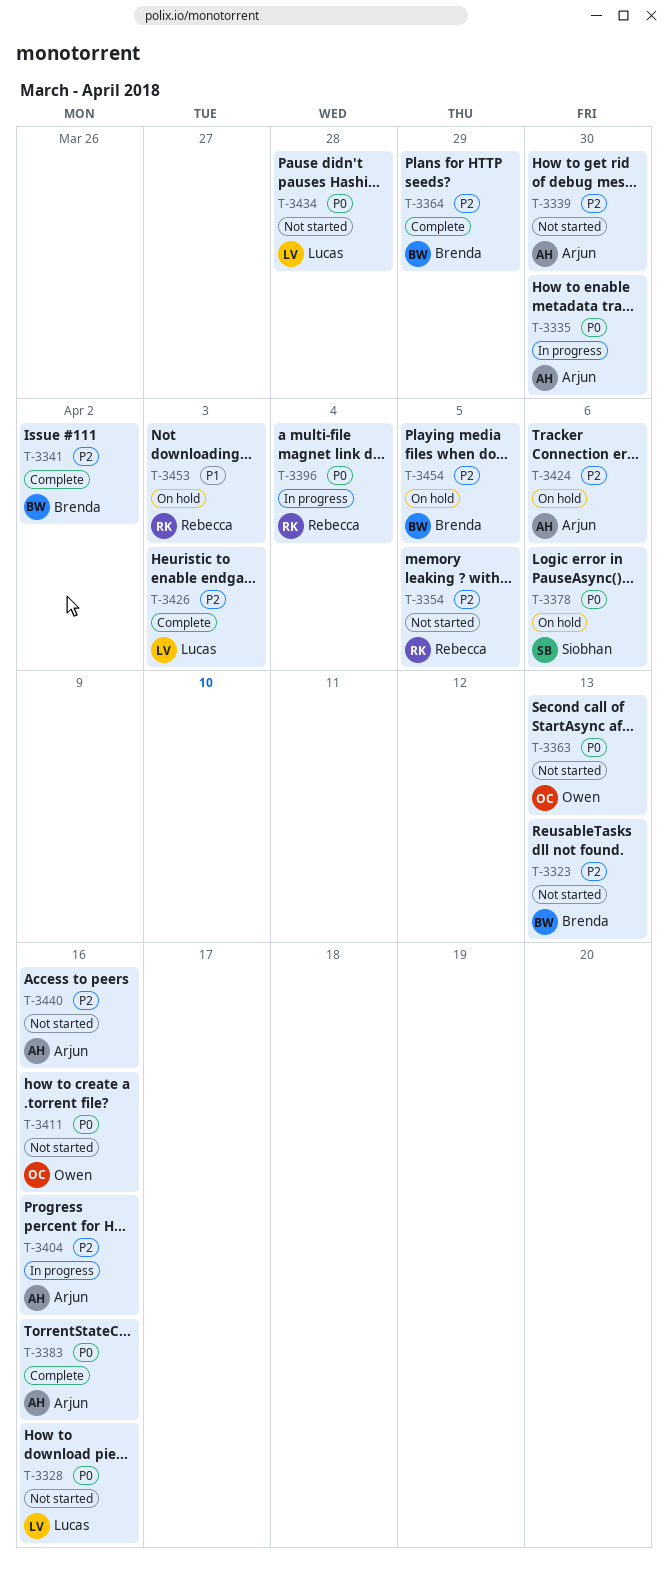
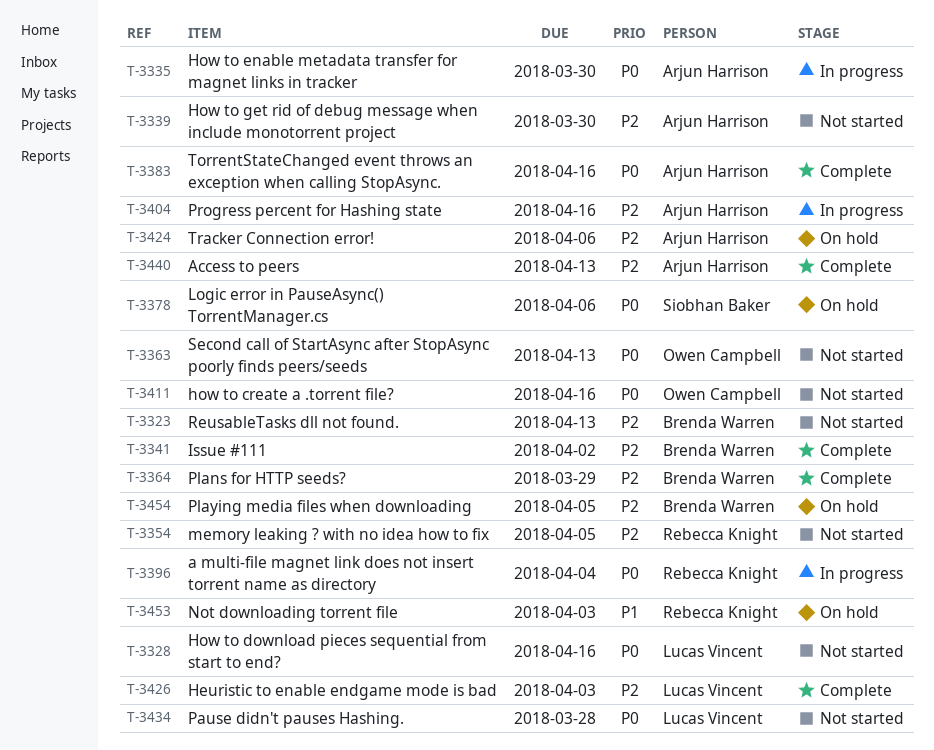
T-3440, status: Not started -> Complete
T-3440, due: Apr 16 -> Apr 13

